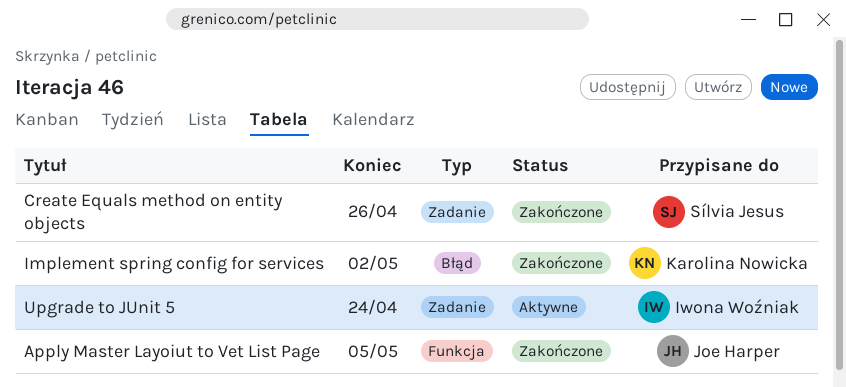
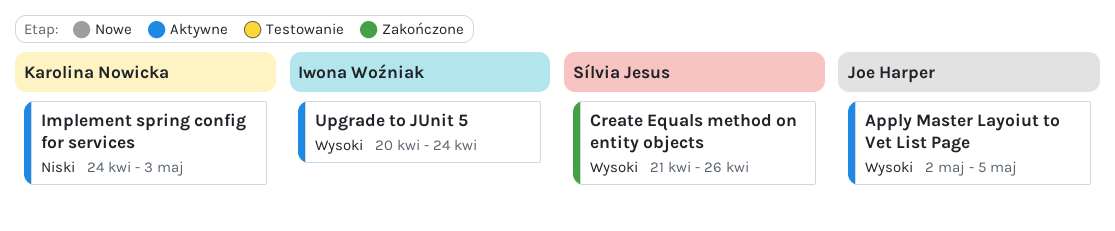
Apply Master Layoiut to Vet List Page, status: Zakończone -> Aktywne
Implement spring config for services, status: Zakończone -> Aktywne
Implement spring config for services, due: May 2 -> May 3

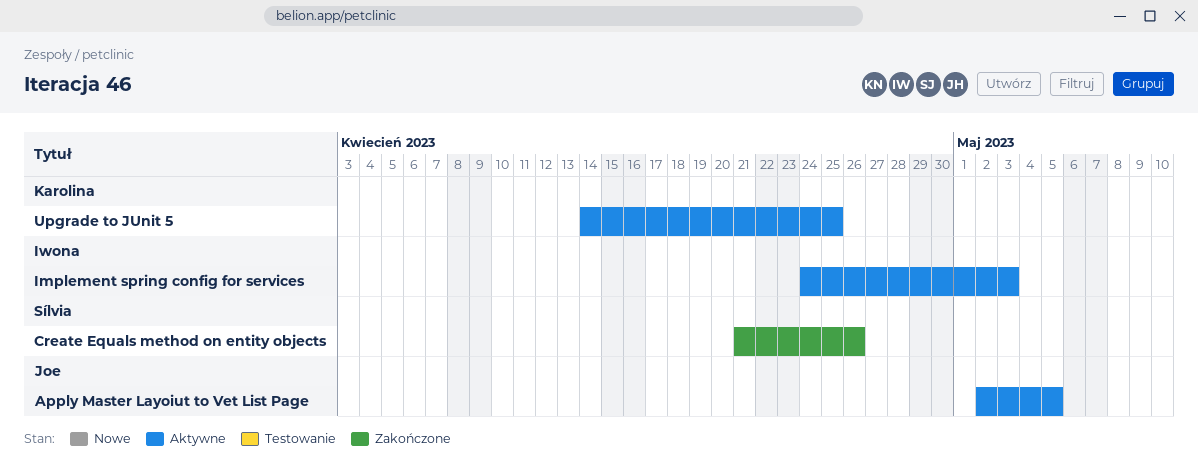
Implement spring config for services, owner: Karolina Nowicka -> Iwona Woźniak
Upgrade to JUnit 5, owner: Iwona Woźniak -> Karolina Nowicka
Upgrade to JUnit 5, start: Apr 20 -> Apr 14
Upgrade to JUnit 5, due: Apr 24 -> Apr 25

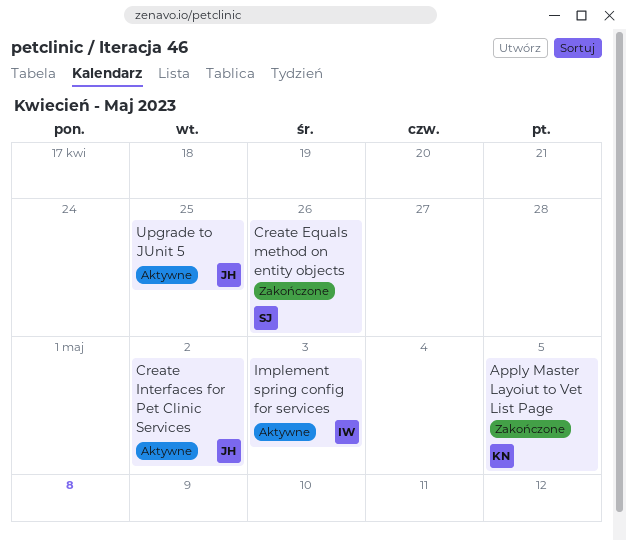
Apply Master Layoiut to Vet List Page, status: Aktywne -> Zakończone
Apply Master Layoiut to Vet List Page, owner: Joe -> Karolina
Create Interfaces for Pet Clinic Services: none -> present
Upgrade to JUnit 5, owner: Karolina -> Joe

